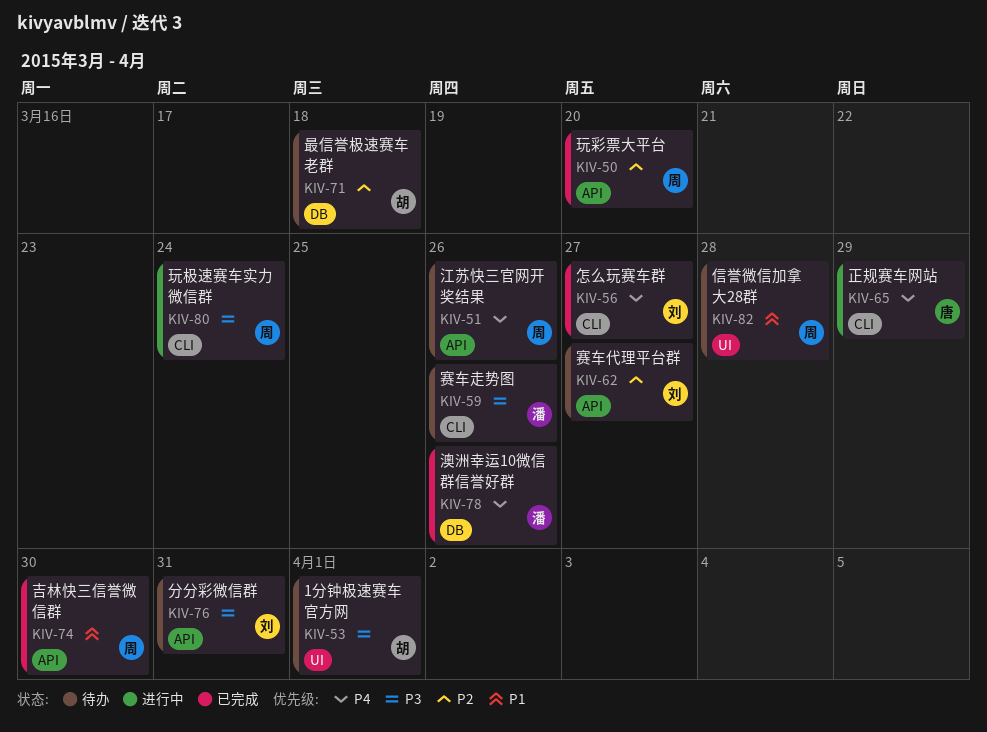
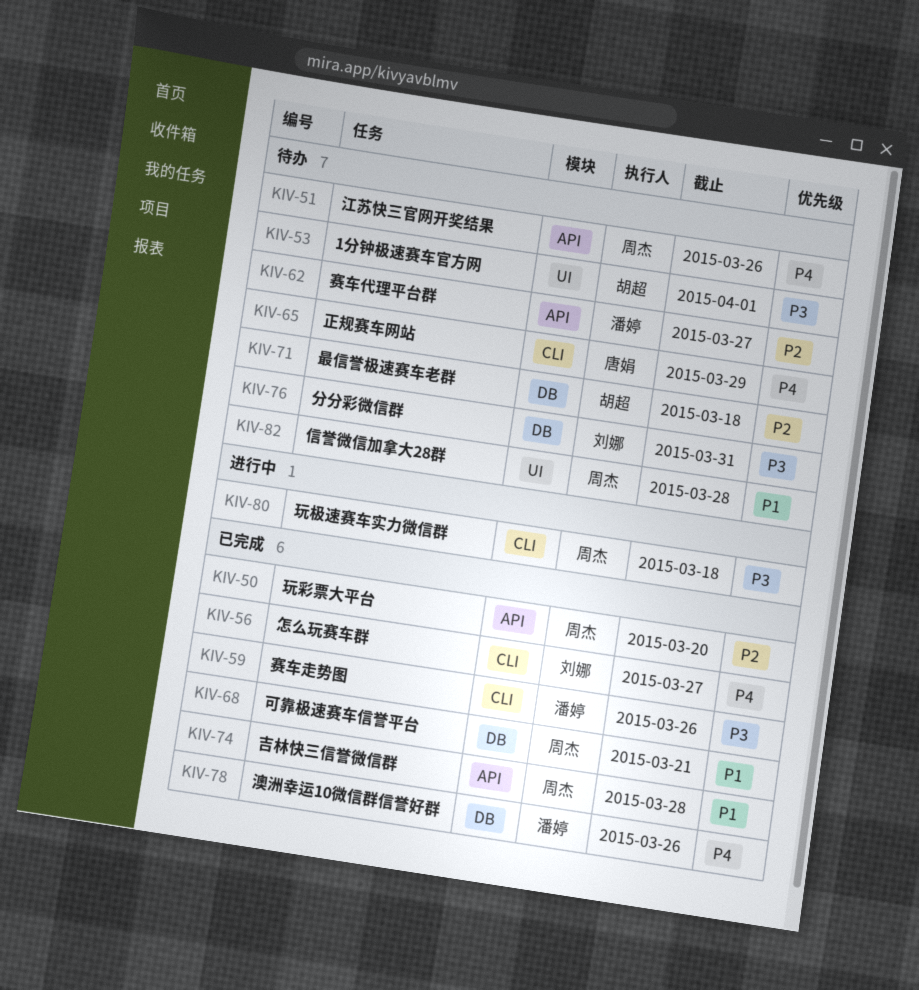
KIV-59, status: 待办 -> 已完成
KIV-62, owner: 刘娜 -> 潘婷
KIV-65, status: 进行中 -> 待办
KIV-68: none -> present
KIV-74, due: Mar 30 -> Mar 28
KIV-76, label: API -> DB
KIV-80, due: Mar 24 -> Mar 18

